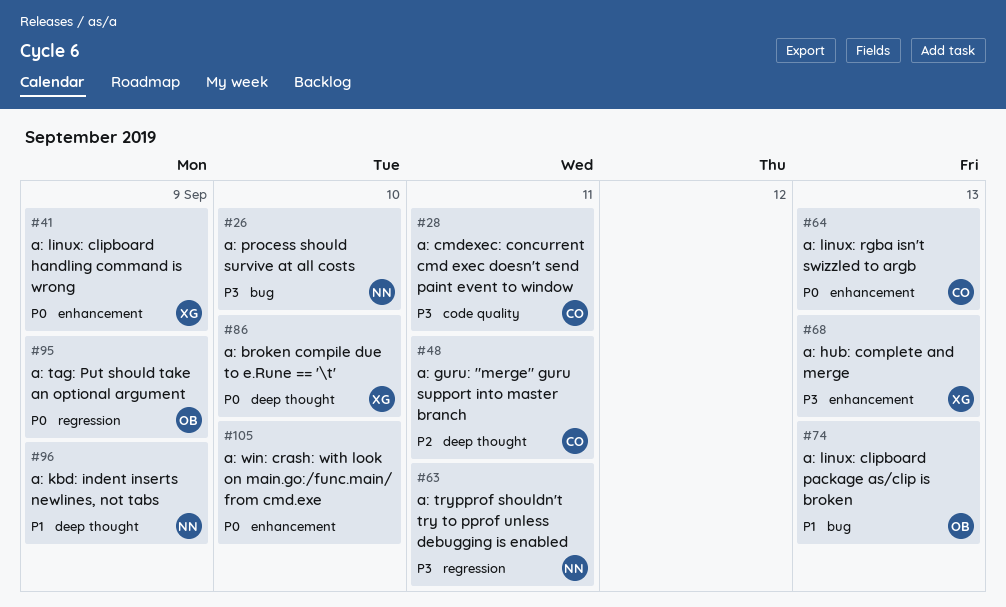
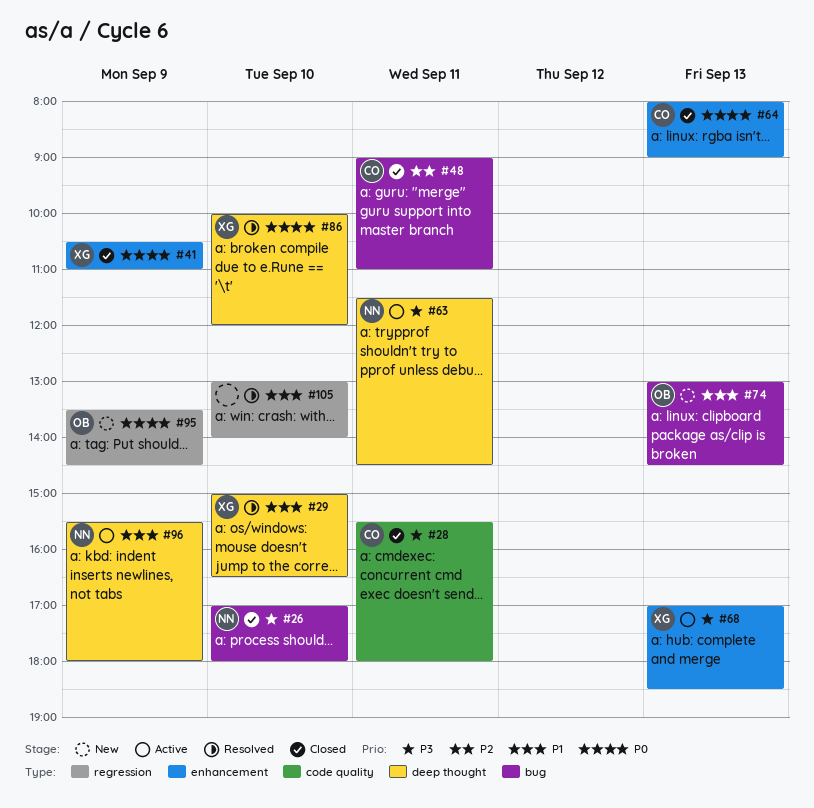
#29: none -> present
#48, label: deep thought -> bug
#63, label: regression -> deep thought
#105, priority: P0 -> P1
#105, label: enhancement -> regression

